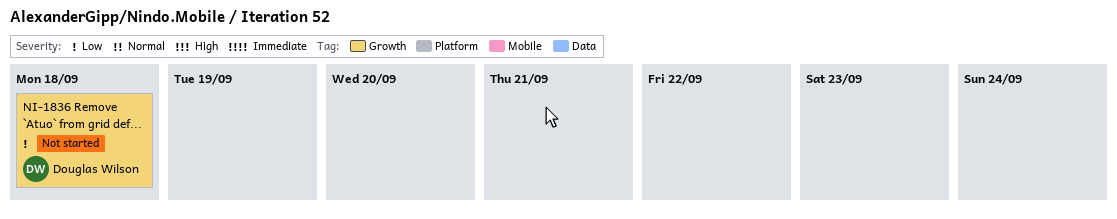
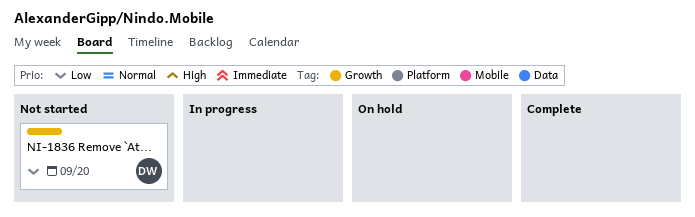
NI-1836, due: Sep 18 -> Sep 20

